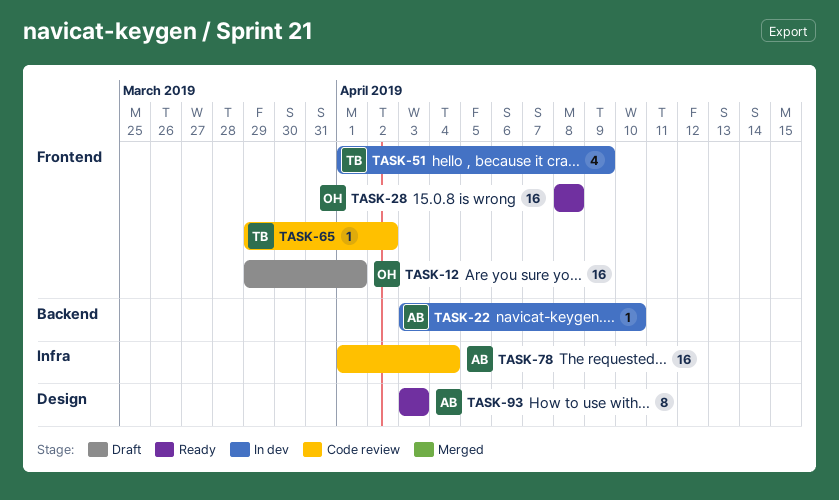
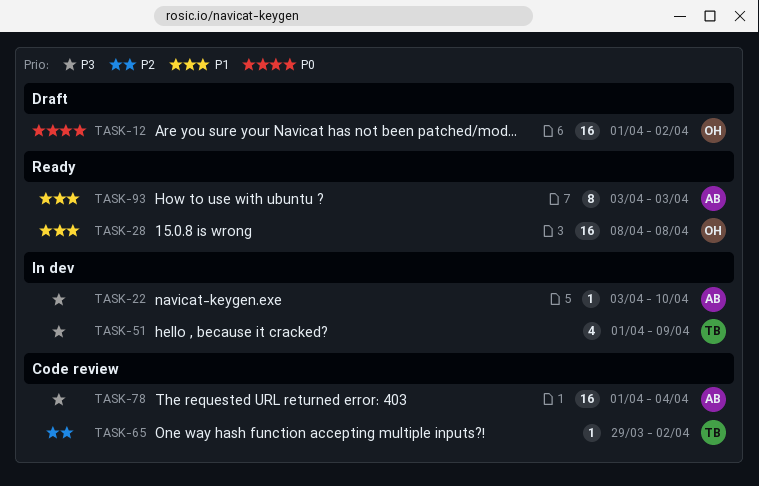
TASK-12, start: Mar 29 -> Apr 1
TASK-12, due: Apr 1 -> Apr 2

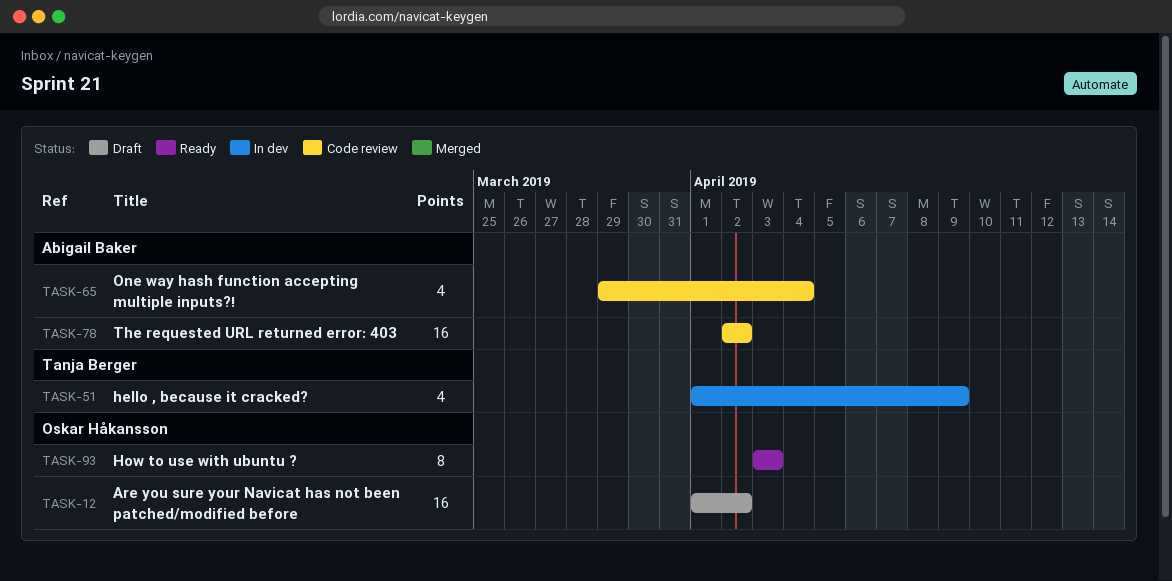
TASK-22: present -> none
TASK-28: present -> none
TASK-65, owner: Tanja Berger -> Abigail Baker
TASK-65, estimate: 1 -> 4
TASK-65, due: Apr 2 -> Apr 4
TASK-78, start: Apr 1 -> Apr 2
TASK-78, due: Apr 4 -> Apr 2
TASK-93, owner: Abigail Baker -> Oskar Håkansson

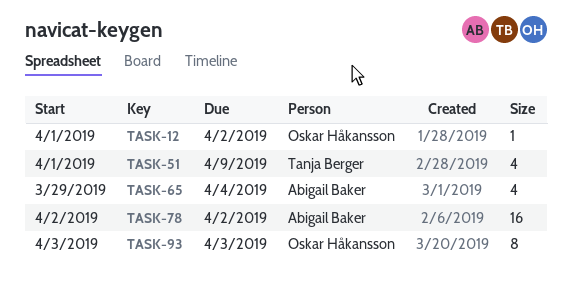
TASK-12, estimate: 16 -> 1

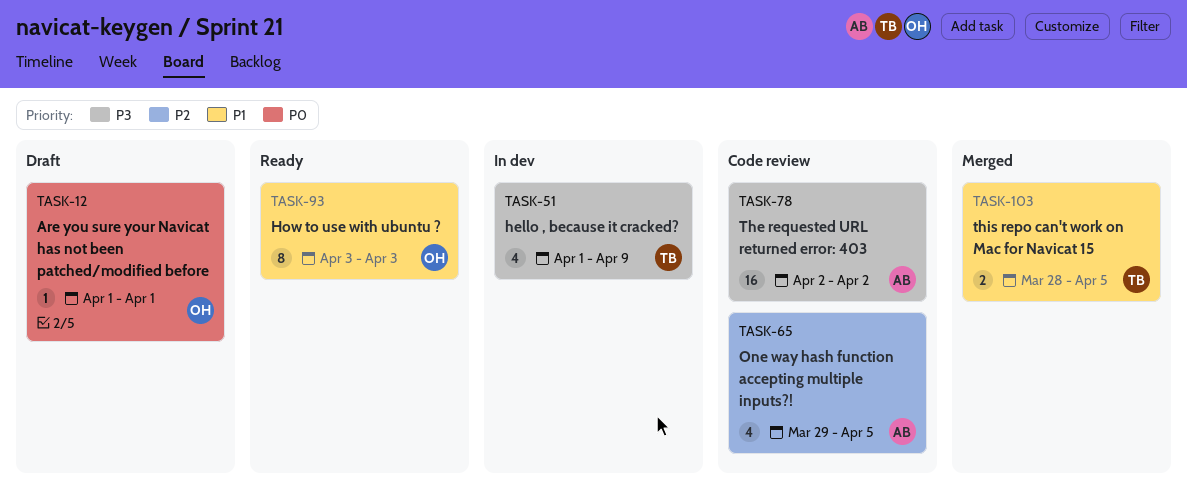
TASK-12, due: Apr 2 -> Apr 1
TASK-65, due: Apr 4 -> Apr 5
TASK-103: none -> present

